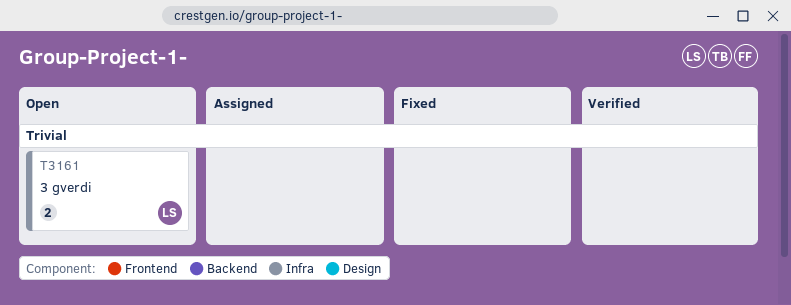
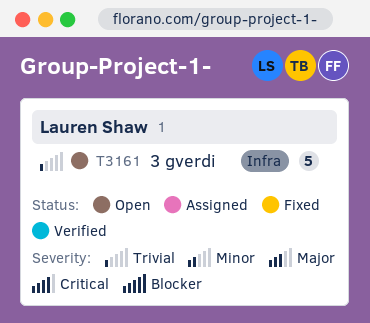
T3161, estimate: 2 -> 5

